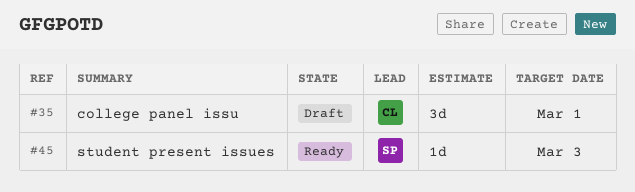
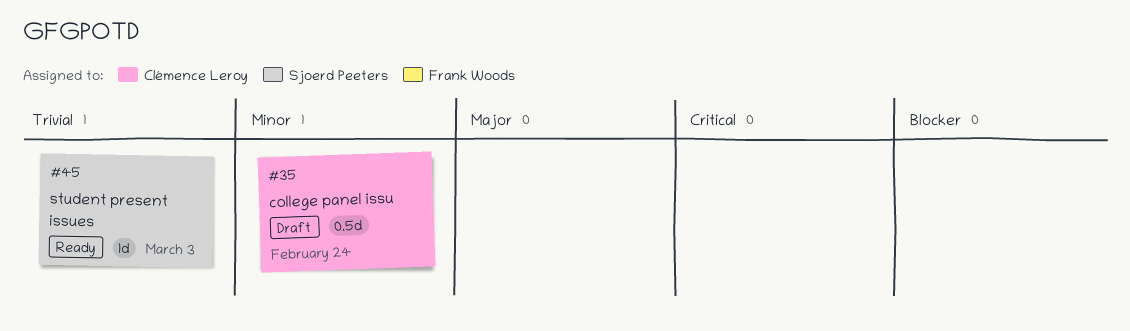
#35, estimate: 3d -> 0.5d
#35, due: Mar 1 -> Feb 24

